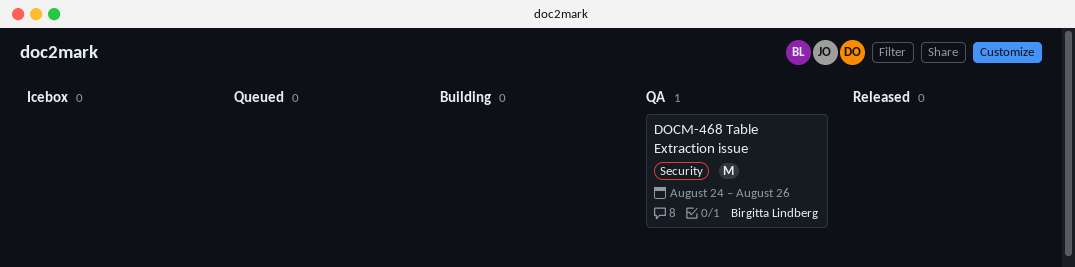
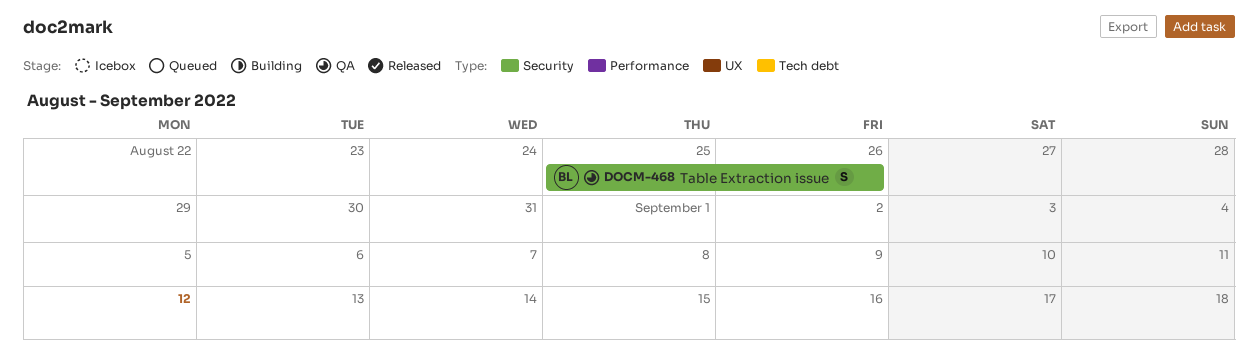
DOCM-468, estimate: M -> S
DOCM-468, start: Aug 24 -> Aug 25

